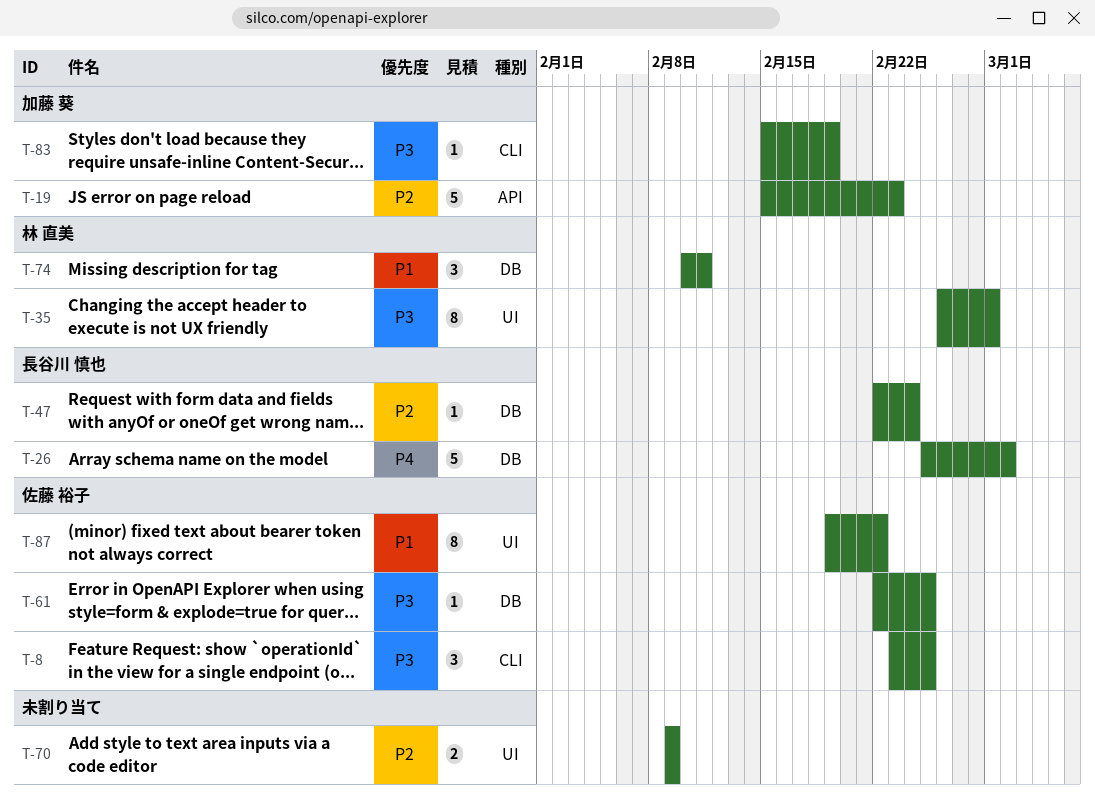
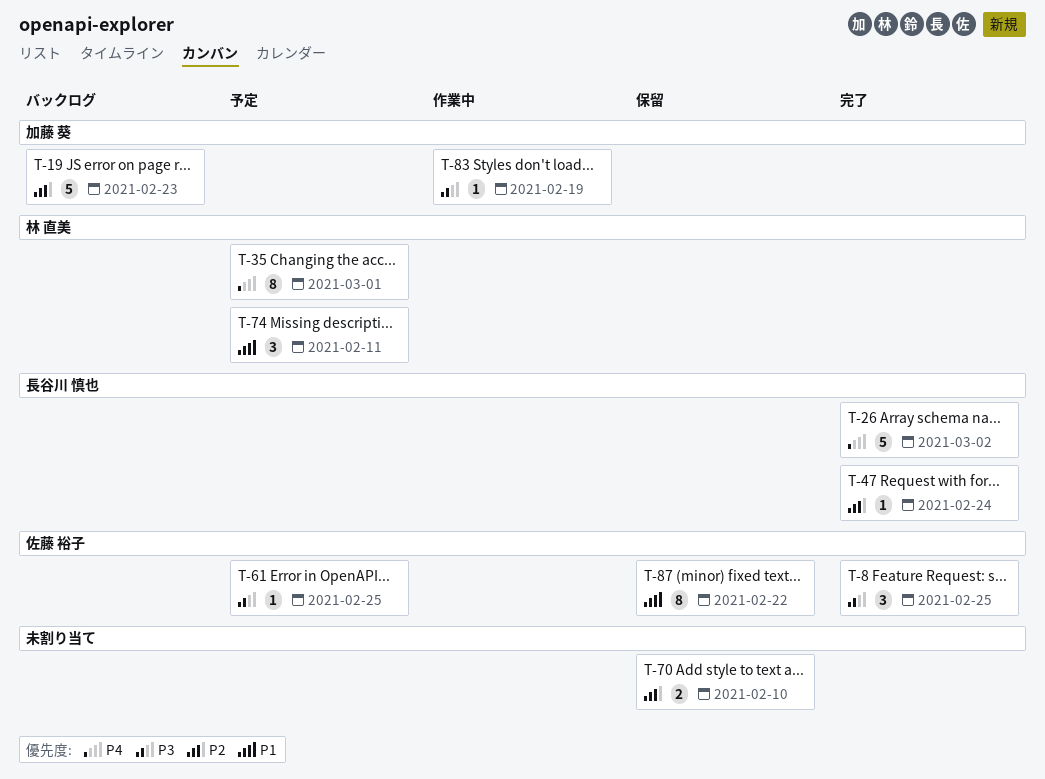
T-35, priority: P3 -> P4
T-70, due: Feb 9 -> Feb 10

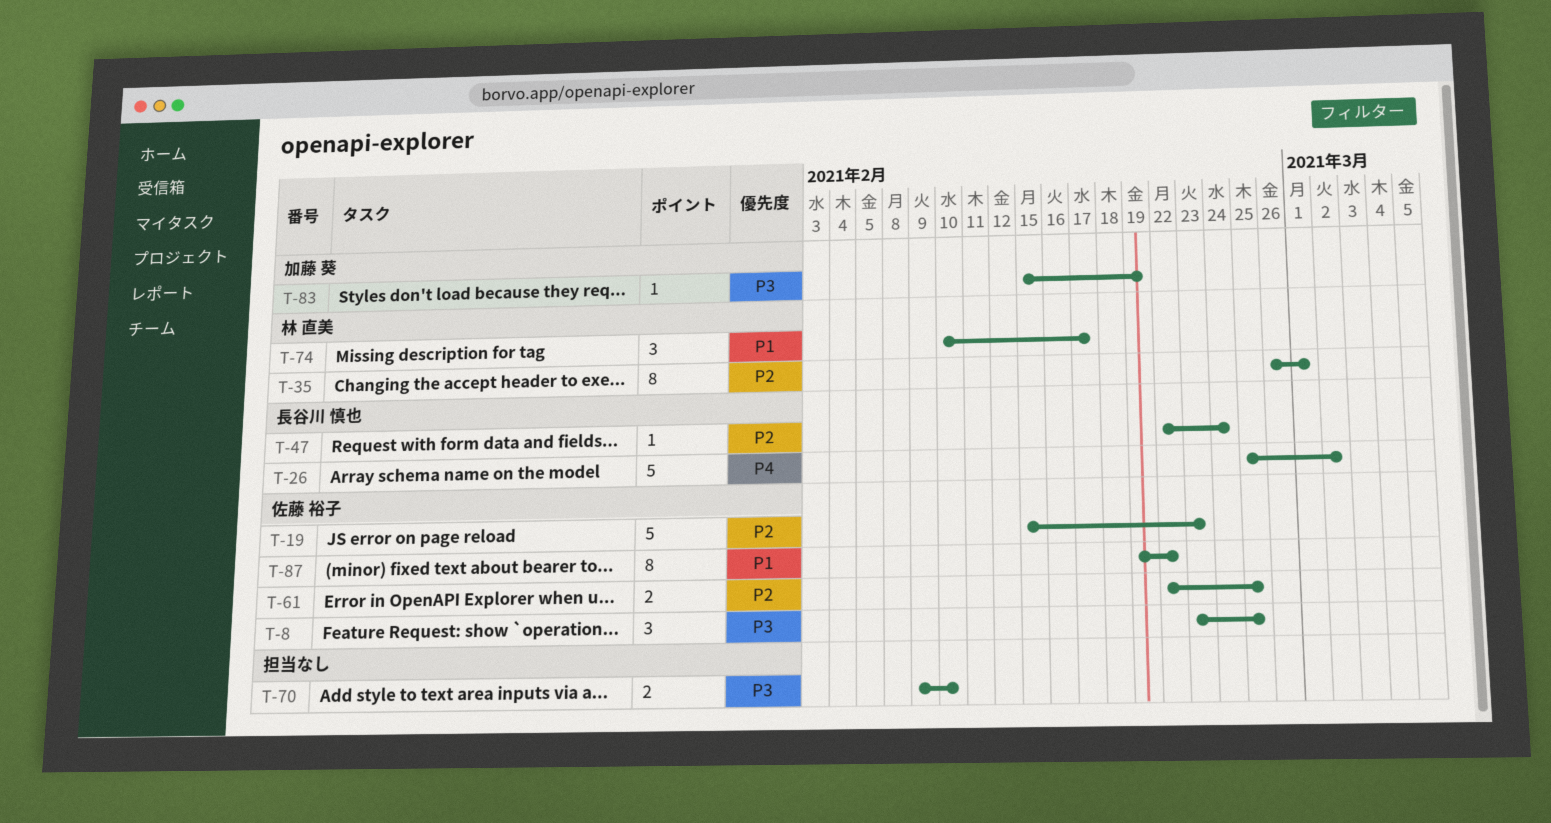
T-19, owner: 加藤 葵 -> 佐藤 裕子
T-35, priority: P4 -> P2
T-61, priority: P3 -> P2
T-61, estimate: 1 -> 2
T-70, priority: P2 -> P3
T-74, due: Feb 11 -> Feb 17

